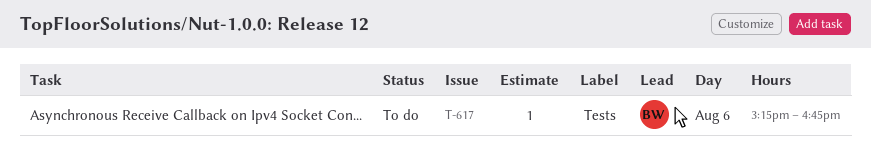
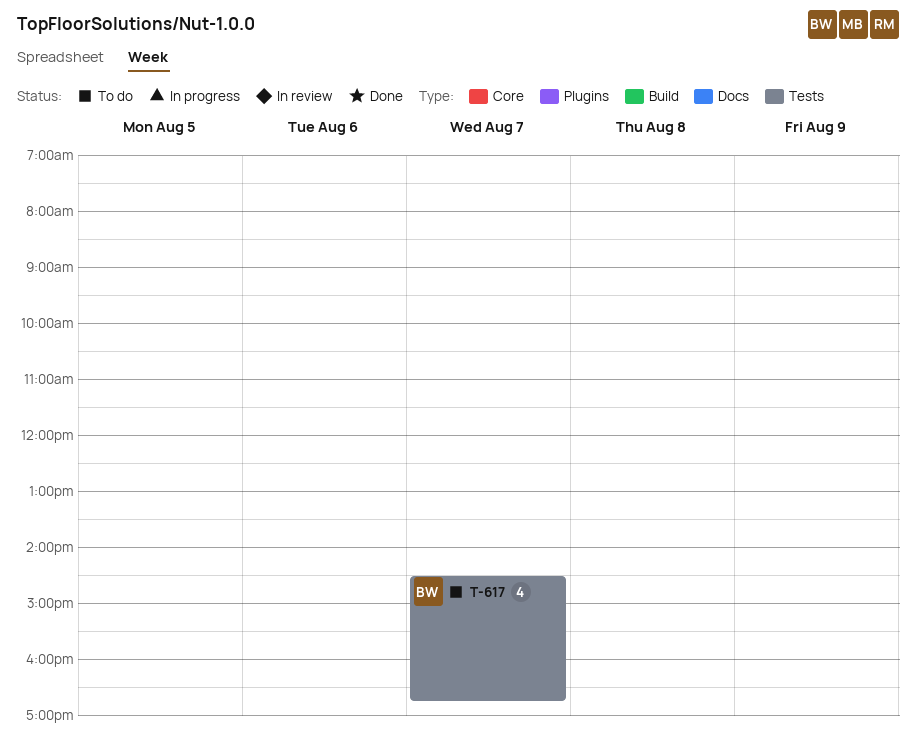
T-617, estimate: 1 -> 4
T-617, day: Aug 6 -> Aug 7
T-617, begins: 15:15 -> 14:30

